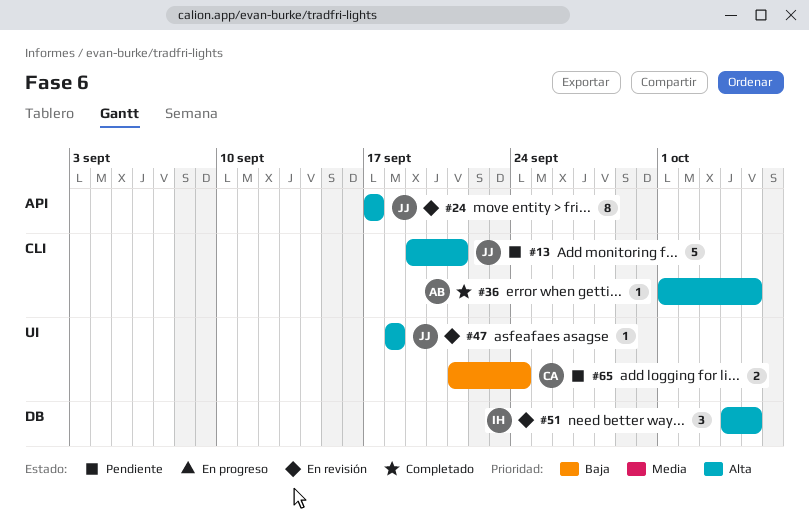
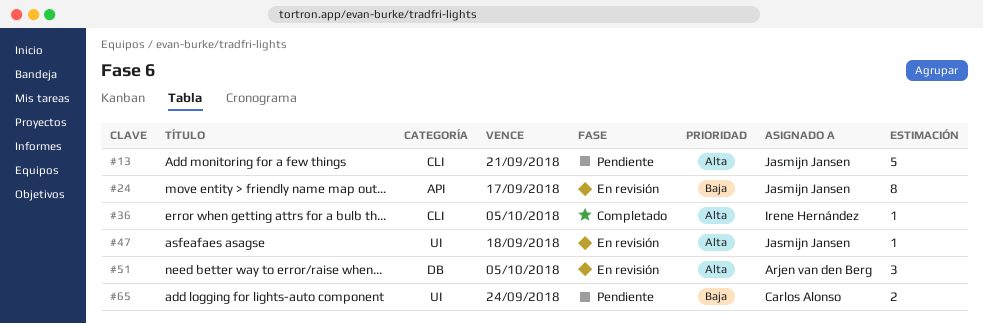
#24, priority: Alta -> Baja
#36, owner: Arjen van den Berg -> Irene Hernández
#51, owner: Irene Hernández -> Arjen van den Berg

